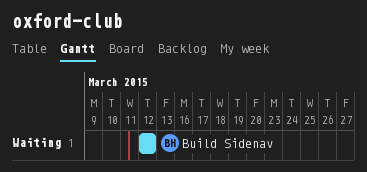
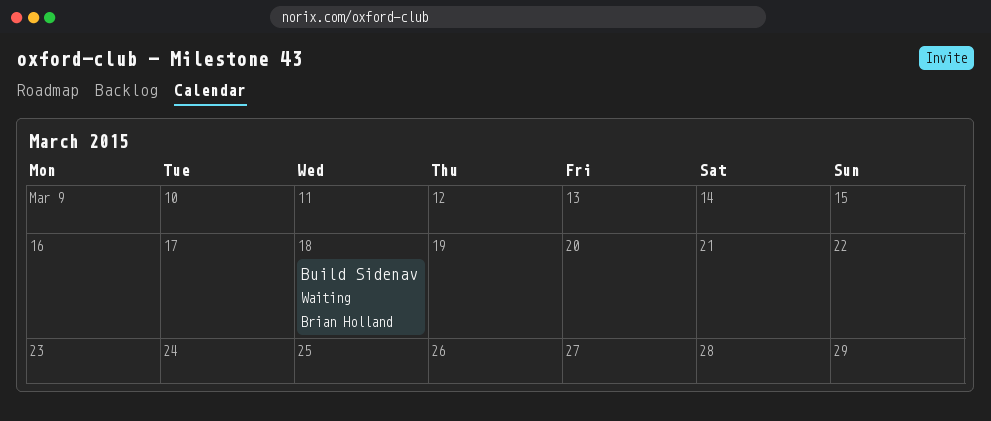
Build Sidenav, due: Mar 12 -> Mar 18

